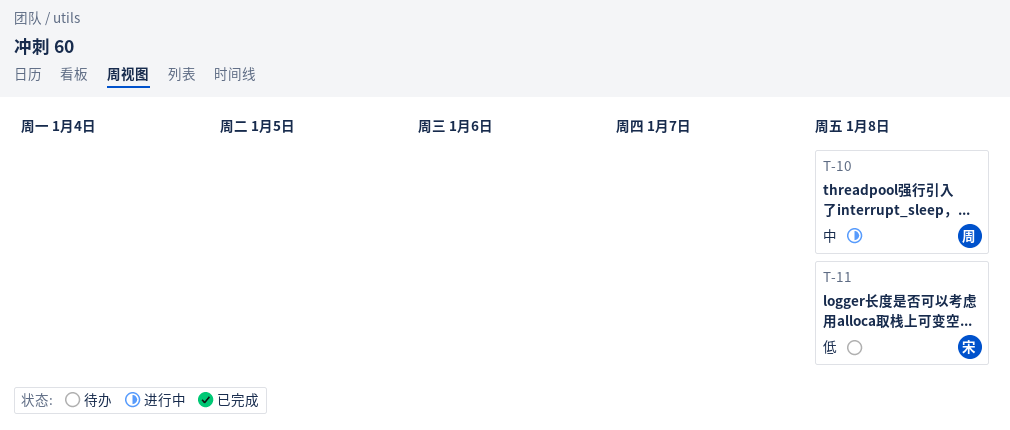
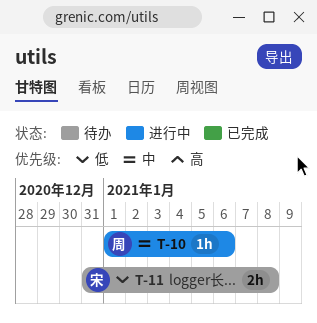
T-10, due: Jan 8 -> Jan 6

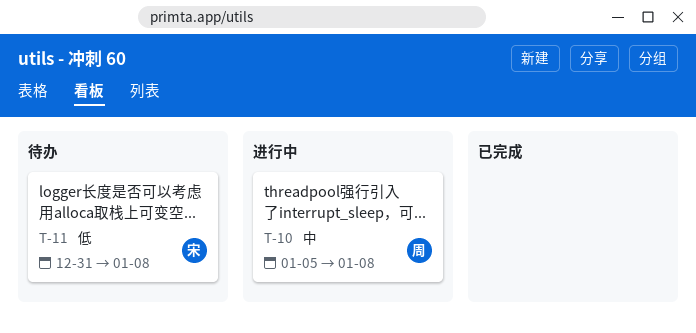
T-10, start: Jan 1 -> Jan 5
T-10, due: Jan 6 -> Jan 8

